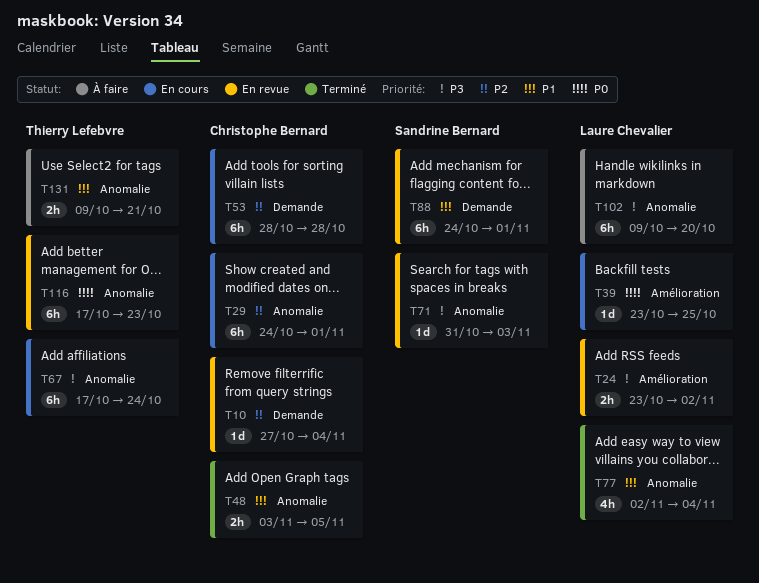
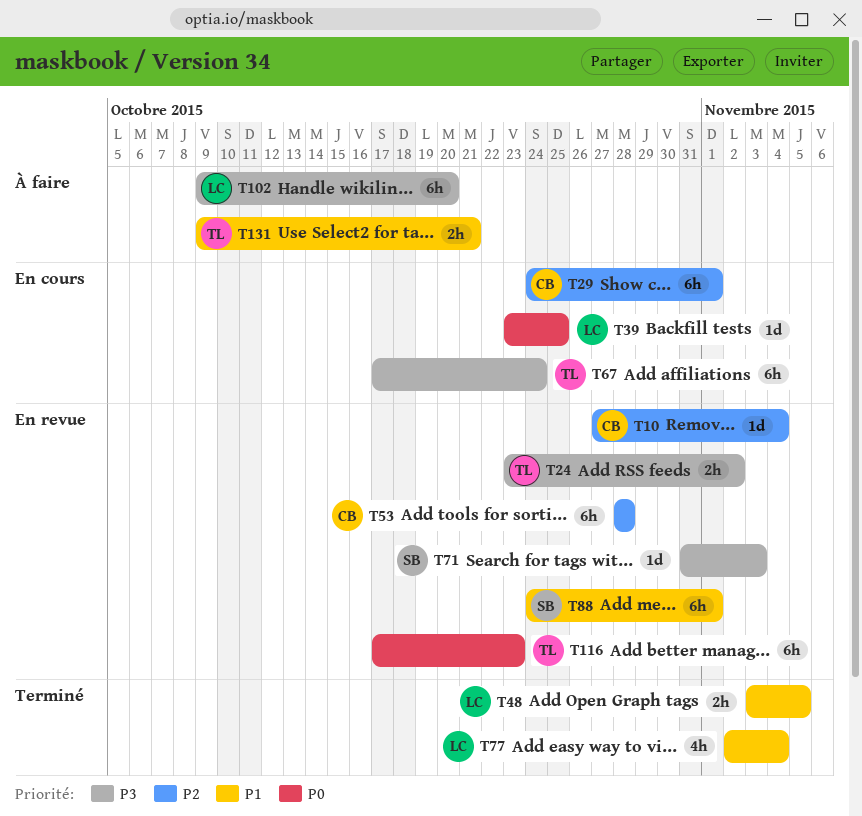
T24, owner: Laure Chevalier -> Thierry Lefebvre
T48, owner: Christophe Bernard -> Laure Chevalier
T53, status: En cours -> En revue

